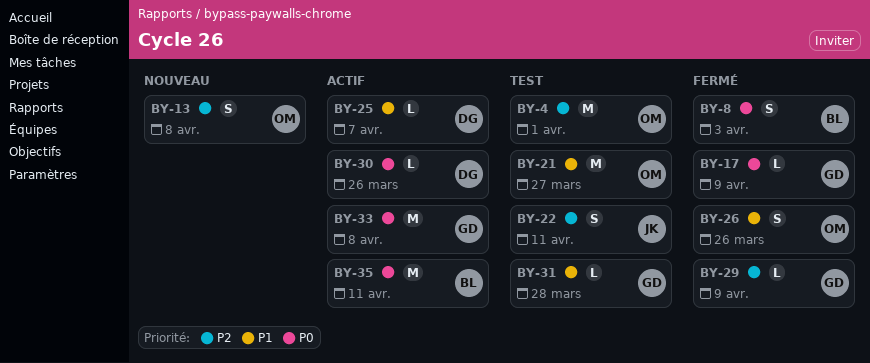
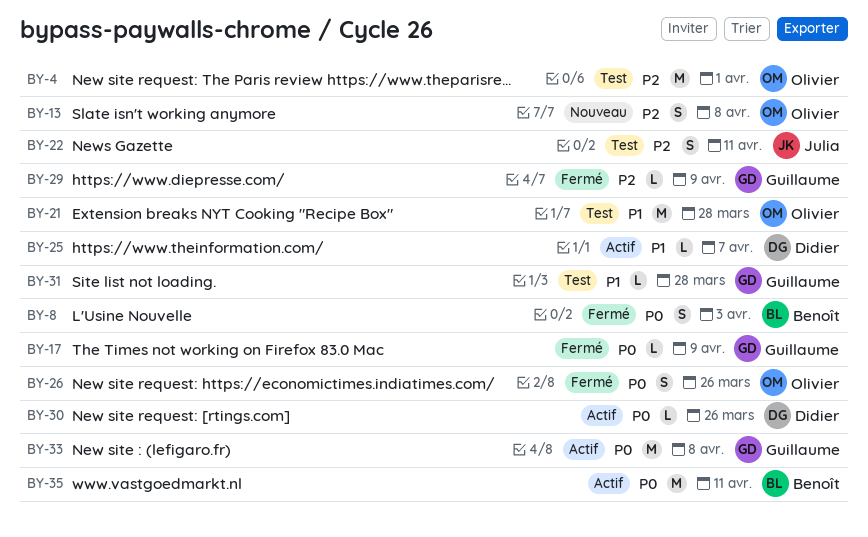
BY-21, due: Mar 27 -> Mar 28
BY-26, priority: P1 -> P0

